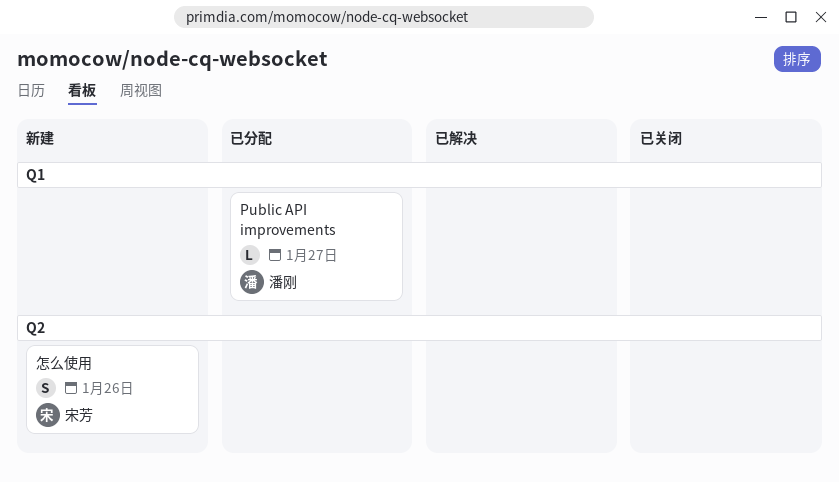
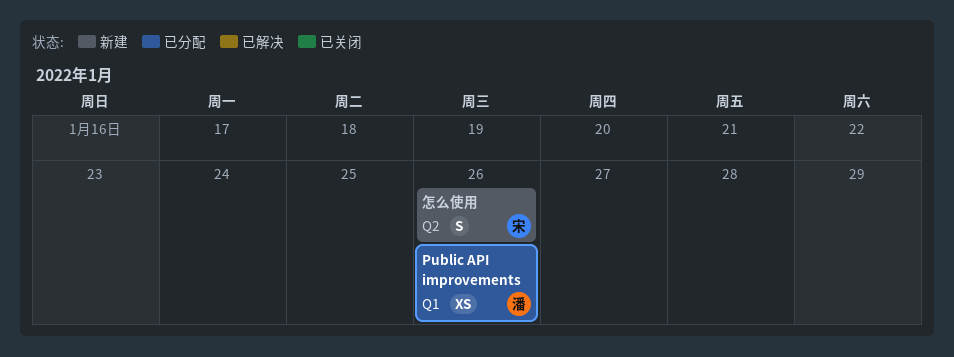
Public API improvements, estimate: L -> XS
Public API improvements, due: Jan 27 -> Jan 26

